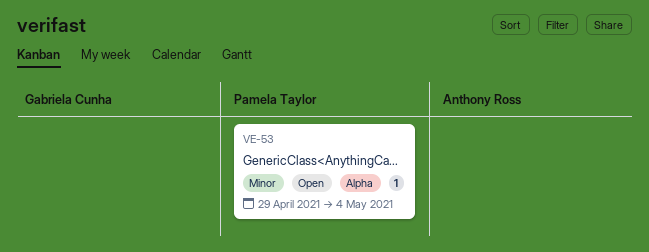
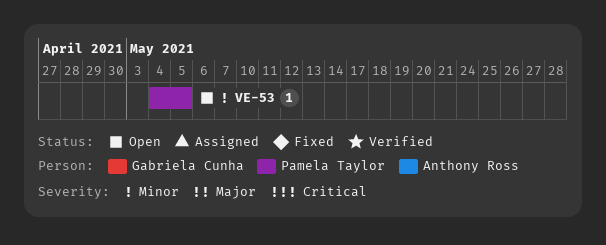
VE-53, start: Apr 29 -> May 4
VE-53, due: May 4 -> May 5

